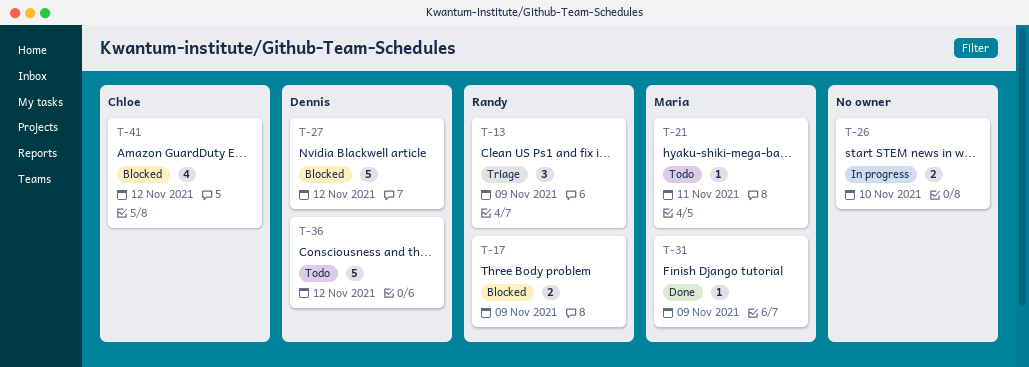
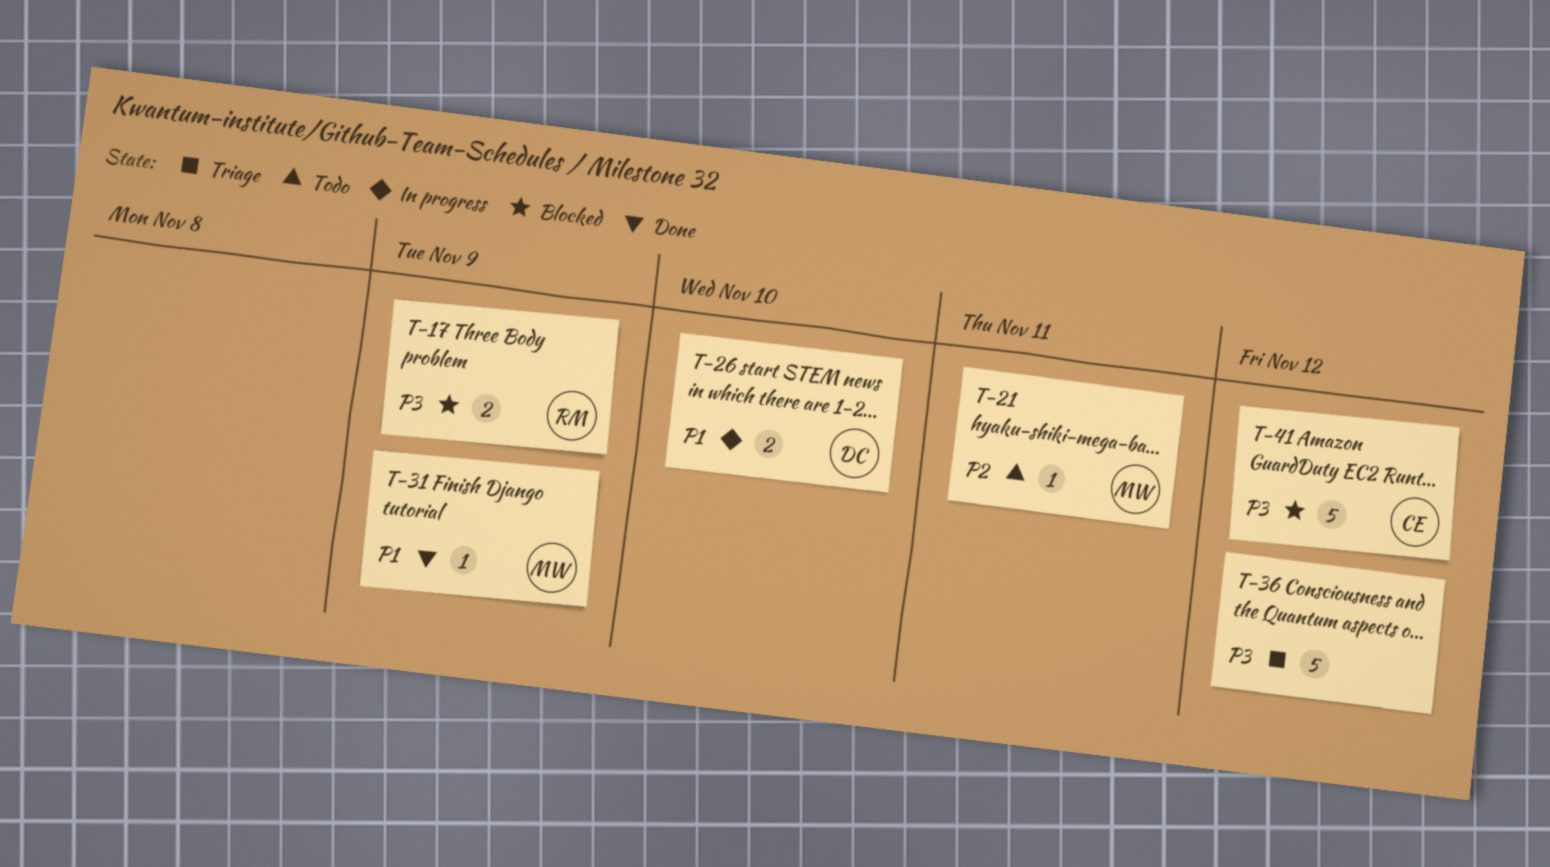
T-13: present -> none
T-26, owner: none -> Dennis
T-27: present -> none
T-36, status: Todo -> Triage
T-36, owner: Dennis -> none
T-41, estimate: 4 -> 5

